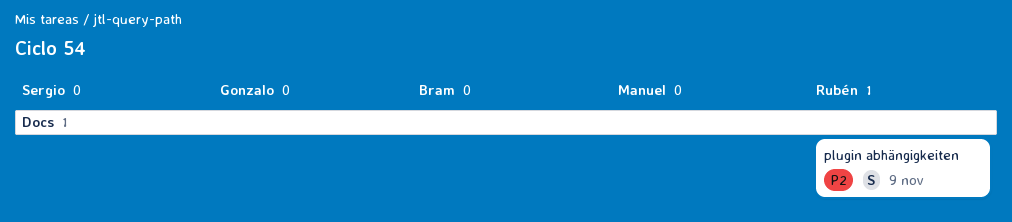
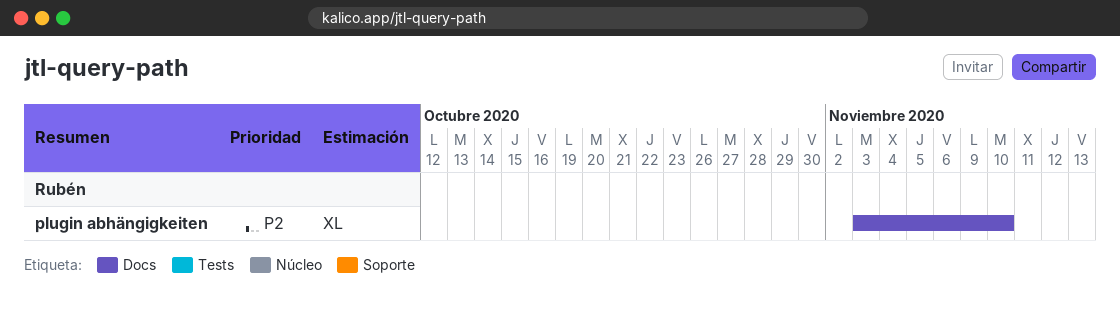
plugin abhängigkeiten, estimate: S -> XL
plugin abhängigkeiten, due: Nov 9 -> Nov 10

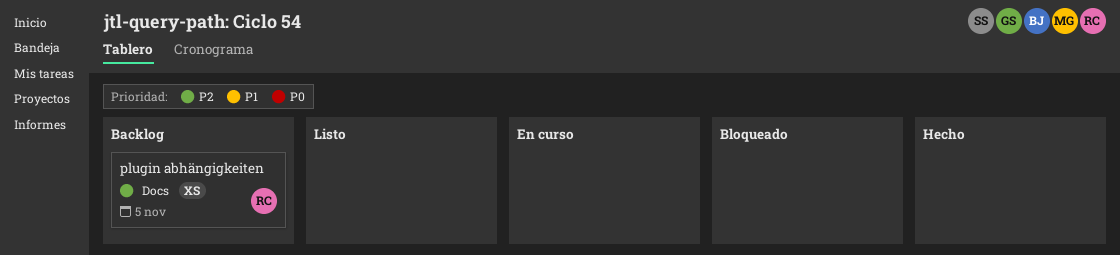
plugin abhängigkeiten, estimate: XL -> XS
plugin abhängigkeiten, due: Nov 10 -> Nov 5

